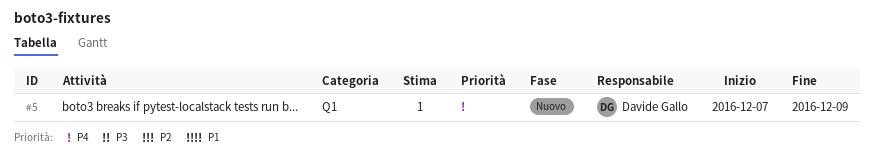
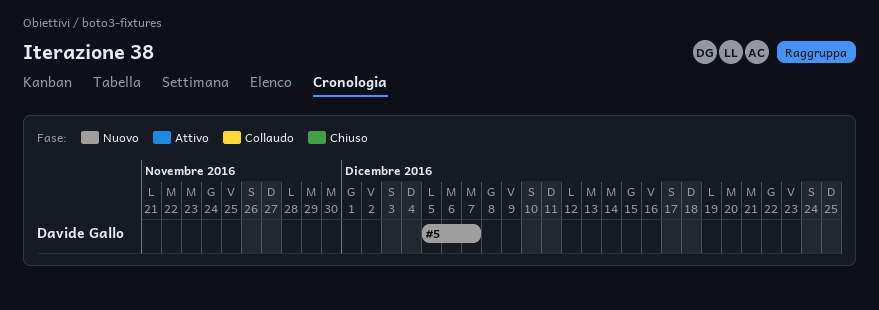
#5, start: Dec 7 -> Dec 5
#5, due: Dec 9 -> Dec 7

